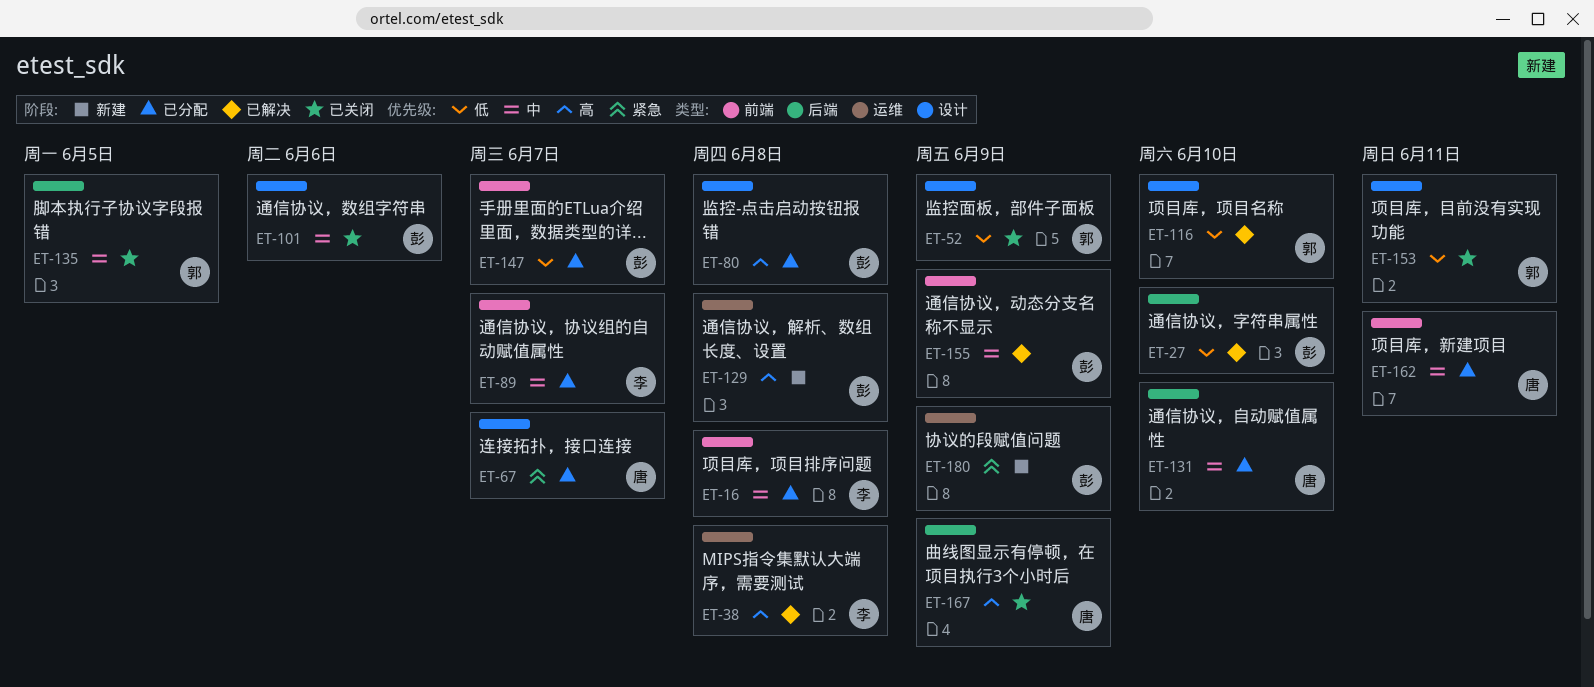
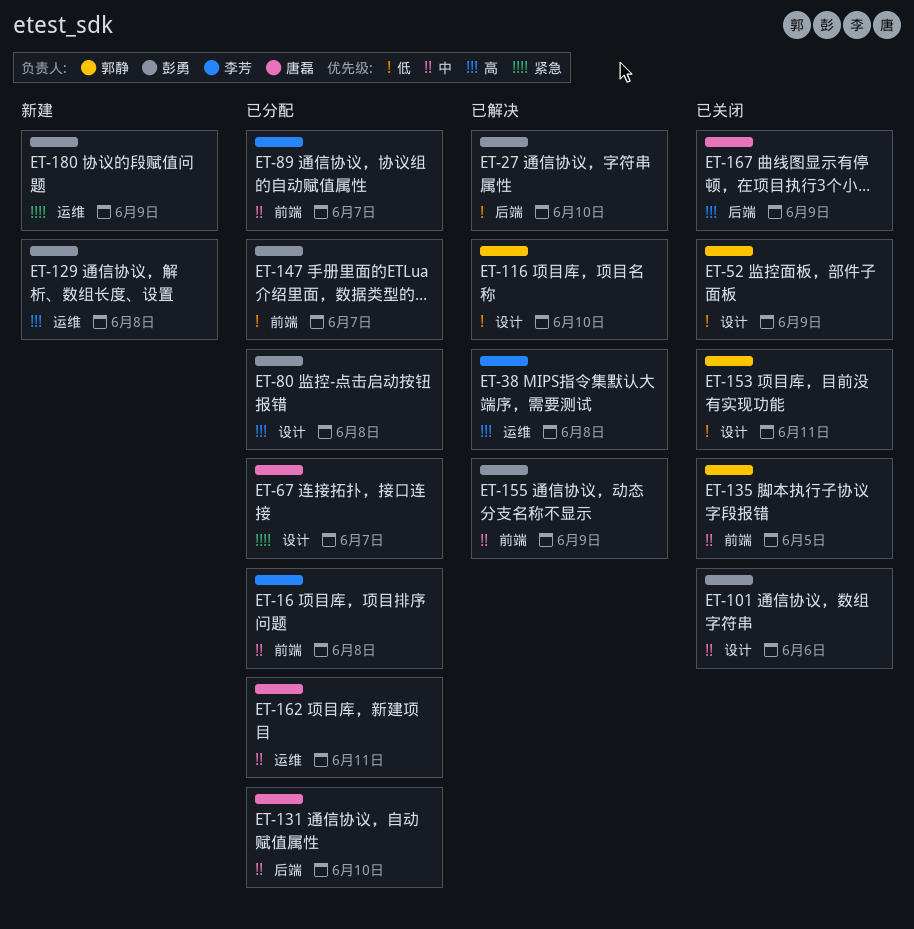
ET-135, label: 后端 -> 前端
ET-162, label: 前端 -> 运维

